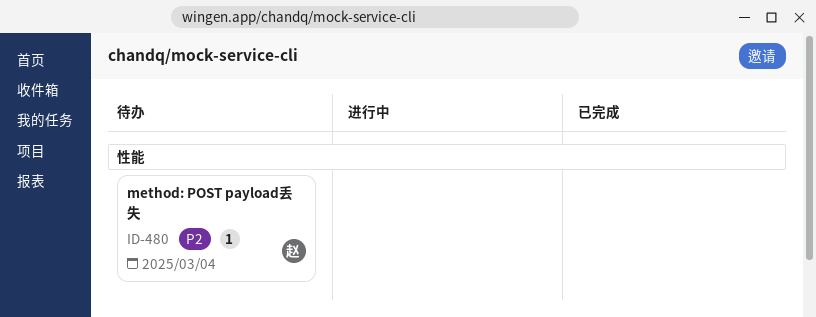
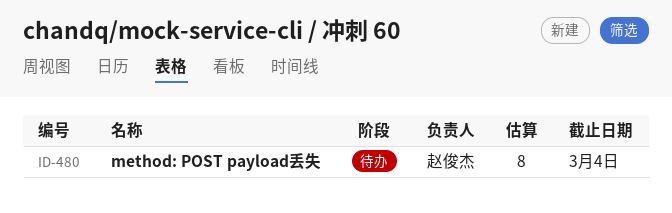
ID-480, estimate: 1 -> 8

